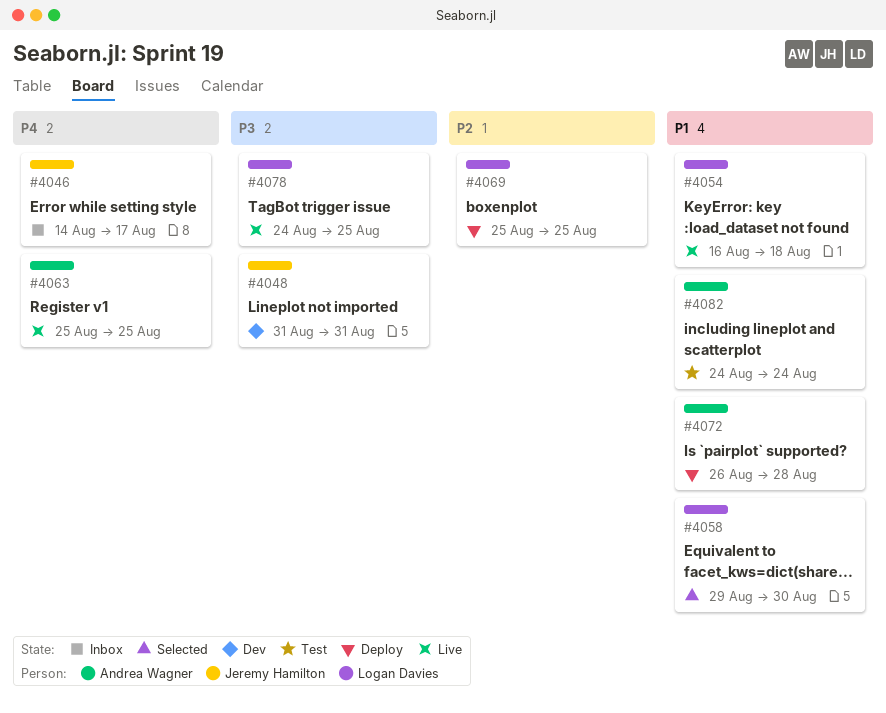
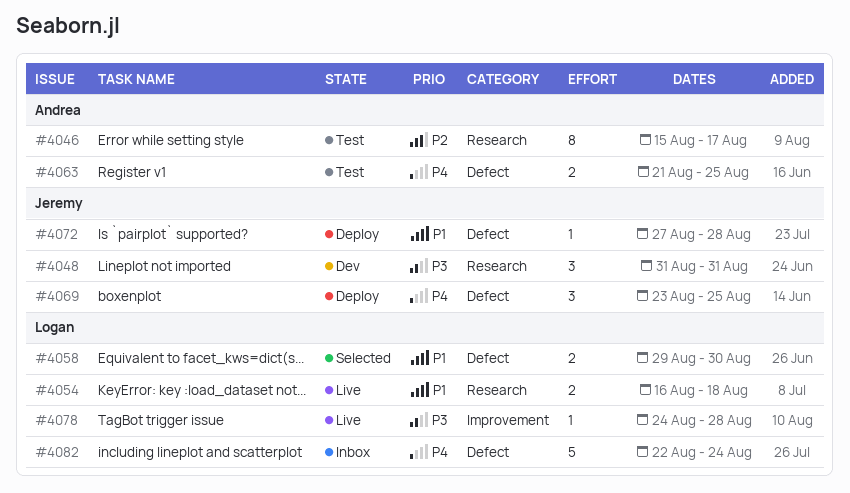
#4046, status: Inbox -> Test
#4046, owner: Jeremy Hamilton -> Andrea Wagner
#4046, priority: P4 -> P2
#4046, start: Aug 14 -> Aug 15
#4063, status: Live -> Test
#4063, start: Aug 25 -> Aug 21
#4069, owner: Logan Davies -> Jeremy Hamilton
#4069, priority: P2 -> P4
#4069, start: Aug 25 -> Aug 23
#4072, owner: Andrea Wagner -> Jeremy Hamilton
#4072, start: Aug 26 -> Aug 27
#4078, due: Aug 25 -> Aug 28
#4082, status: Test -> Inbox
#4082, owner: Andrea Wagner -> Logan Davies
#4082, priority: P1 -> P4
#4082, start: Aug 24 -> Aug 22

